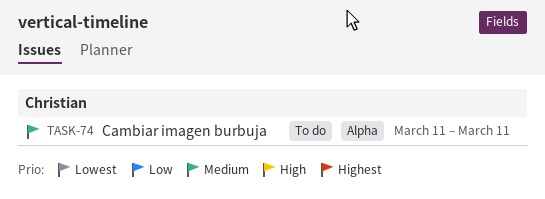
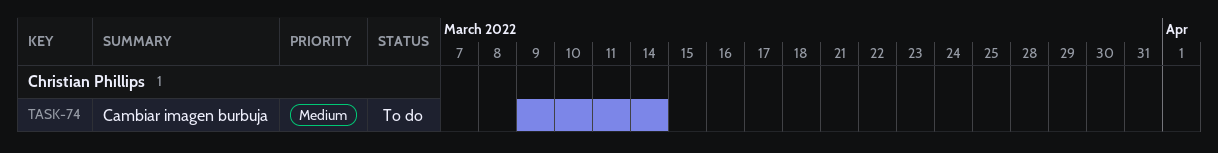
TASK-74, start: Mar 11 -> Mar 9
TASK-74, due: Mar 11 -> Mar 14

